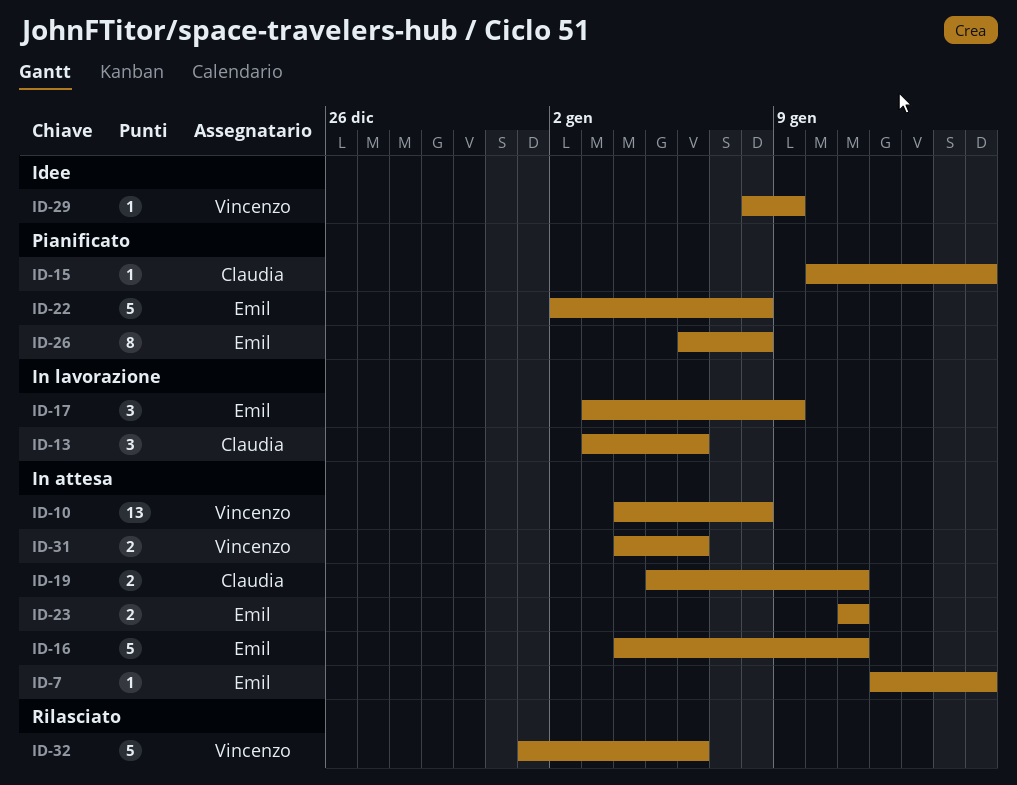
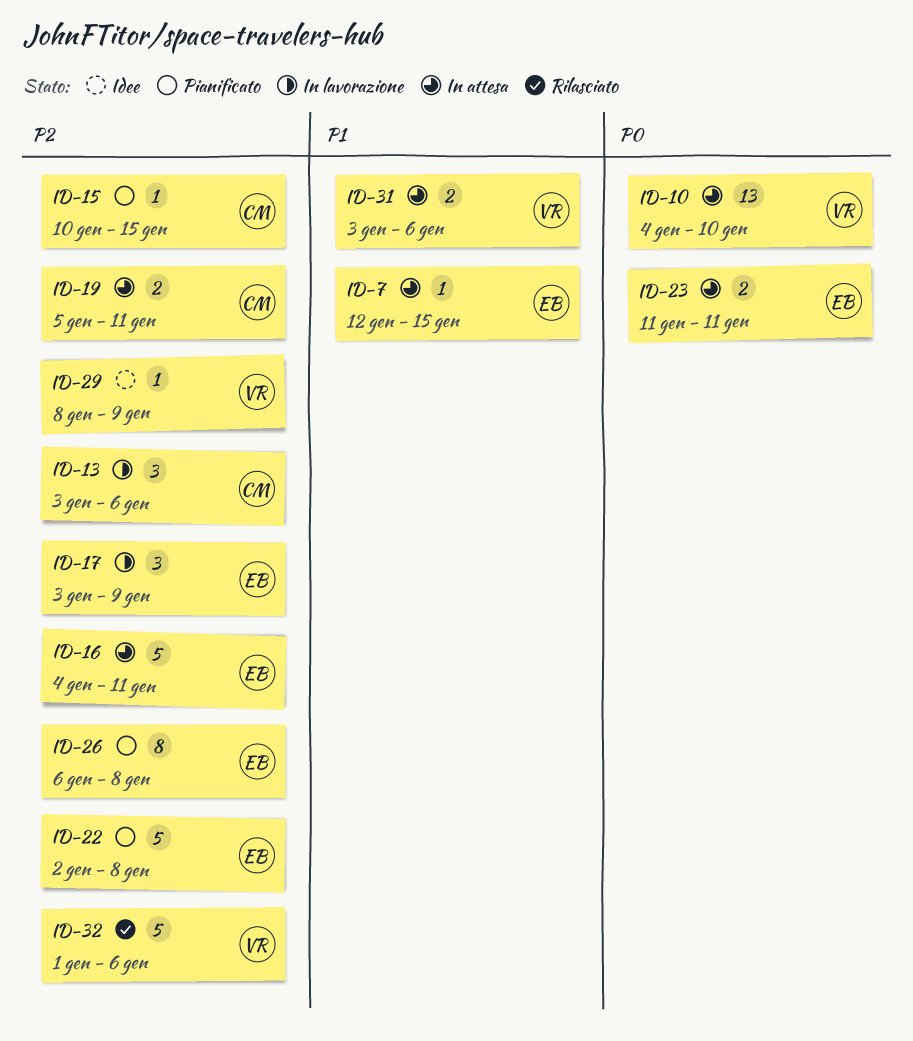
ID-10, due: Jan 8 -> Jan 10
ID-31, start: Jan 4 -> Jan 3

